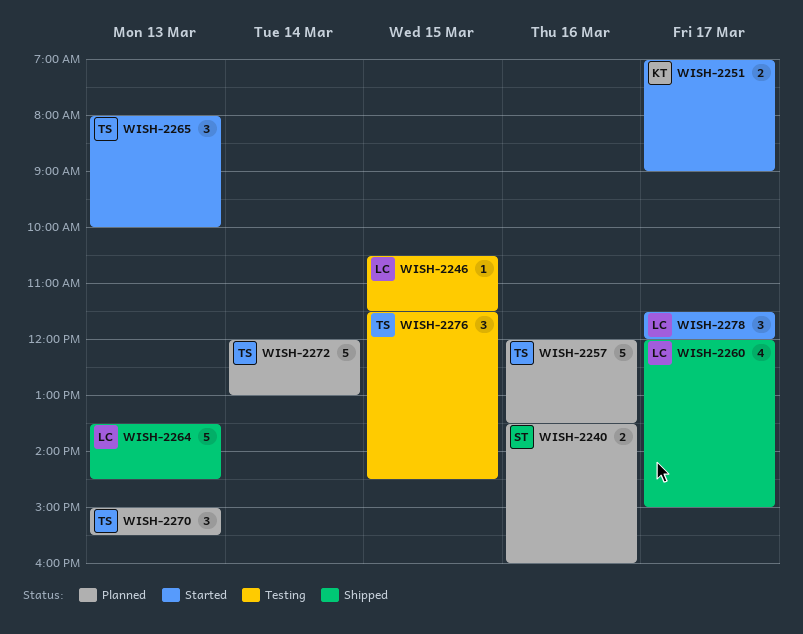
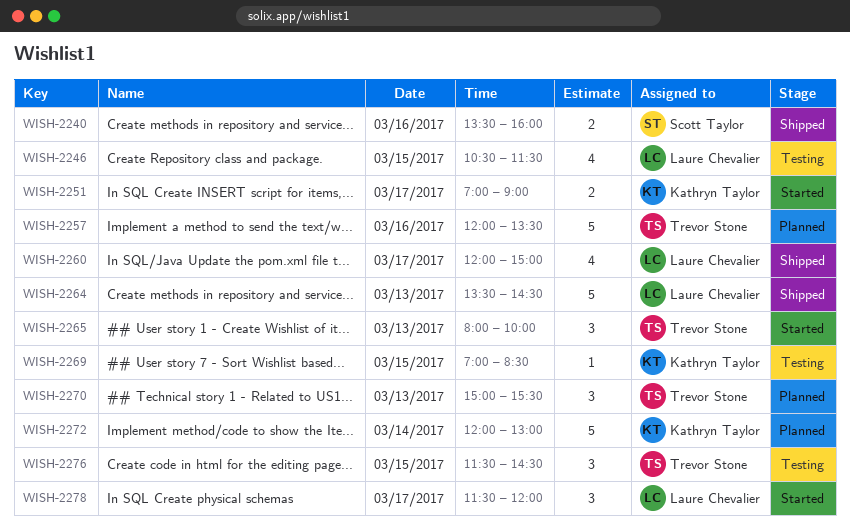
WISH-2240, status: Planned -> Shipped
WISH-2246, estimate: 1 -> 4
WISH-2269: none -> present
WISH-2272, owner: Trevor Stone -> Kathryn Taylor

